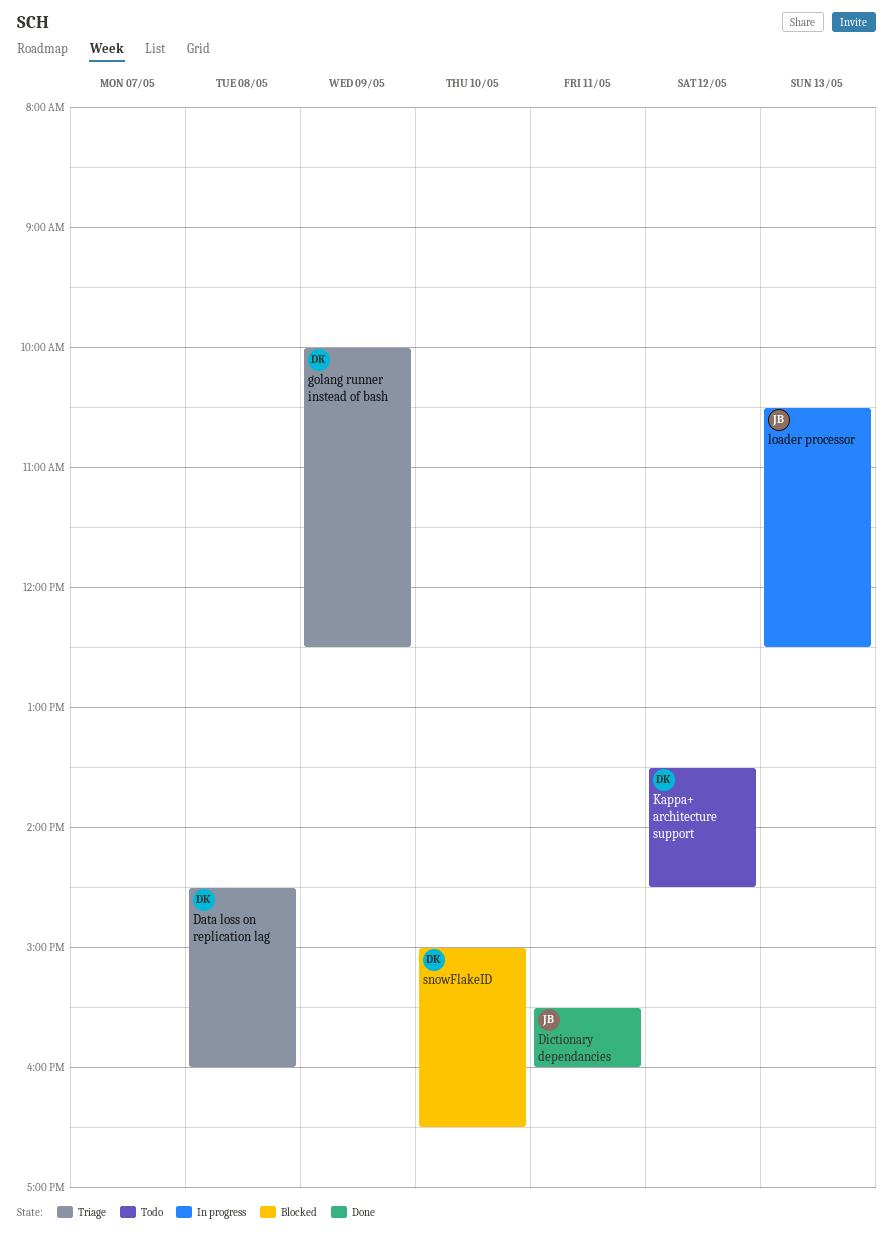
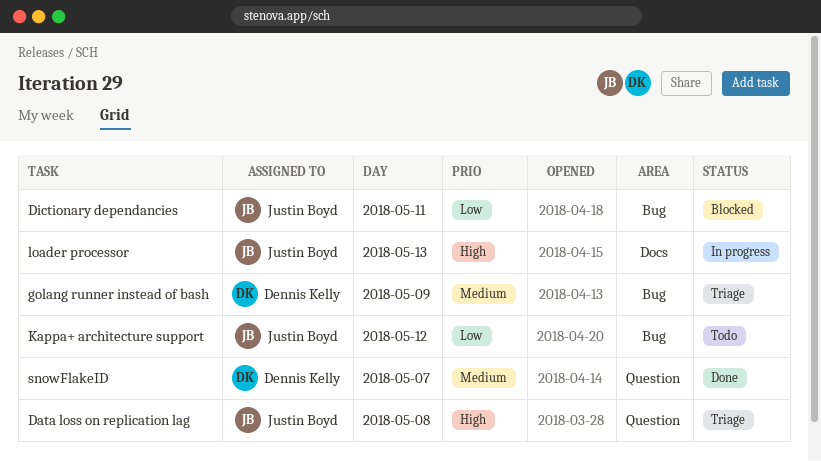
Data loss on replication lag, owner: Dennis Kelly -> Justin Boyd
Dictionary dependancies, status: Done -> Blocked
Kappa+ architecture support, owner: Dennis Kelly -> Justin Boyd
snowFlakeID, status: Blocked -> Done
snowFlakeID, day: May 10 -> May 7

